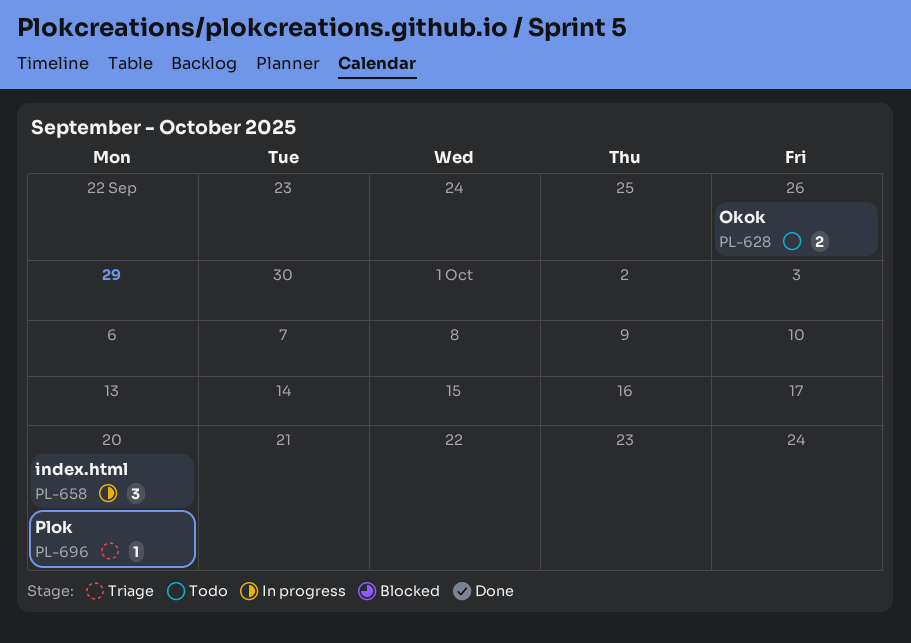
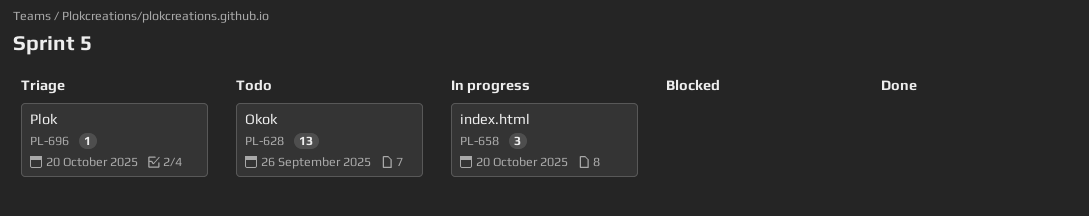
PL-628, estimate: 2 -> 13

